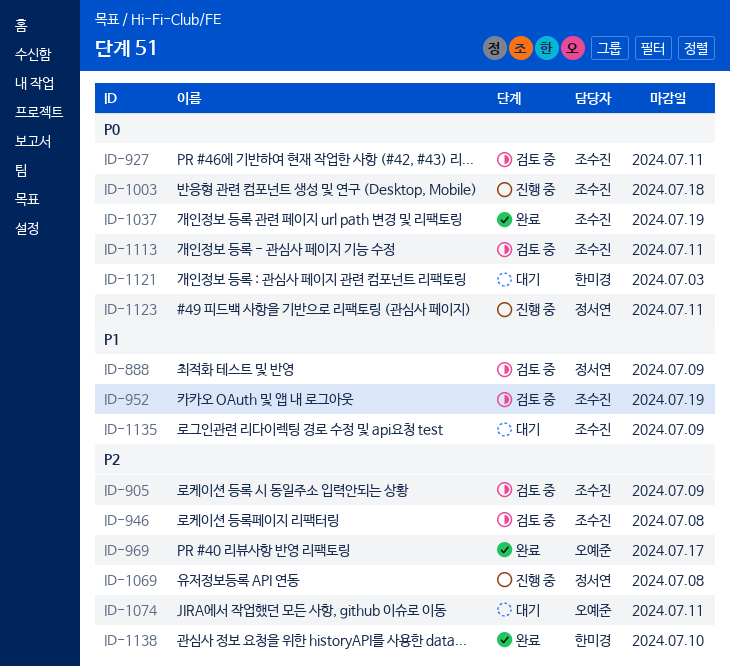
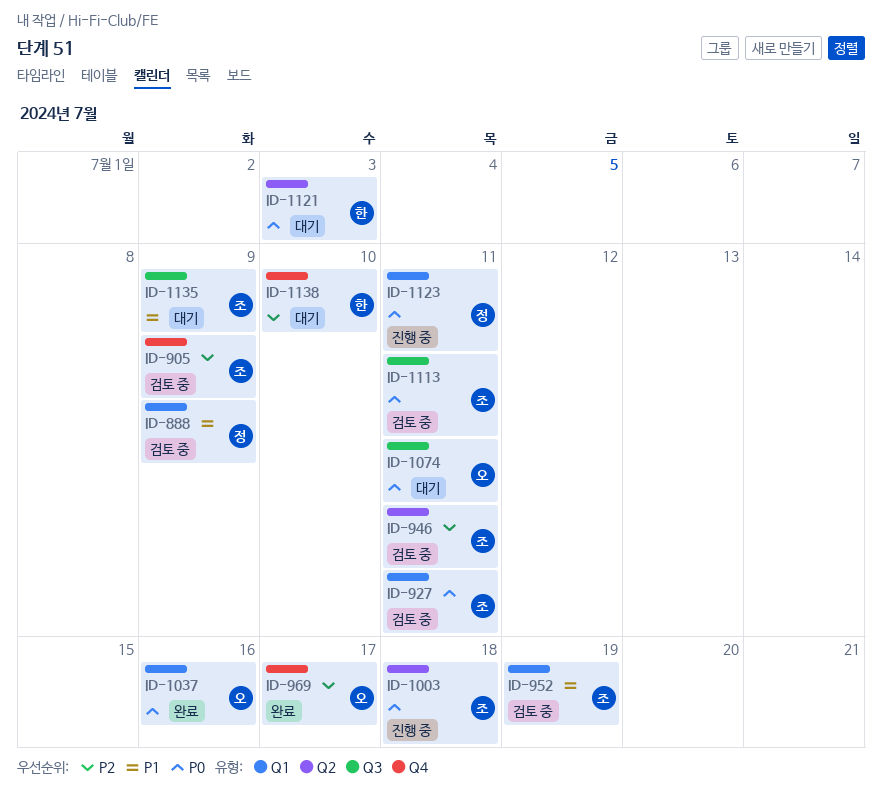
ID-946, due: Jul 8 -> Jul 11
ID-1037, owner: 조수진 -> 오예준
ID-1037, due: Jul 19 -> Jul 16
ID-1069: present -> none
ID-1074, priority: P2 -> P0
ID-1138, status: 완료 -> 대기

